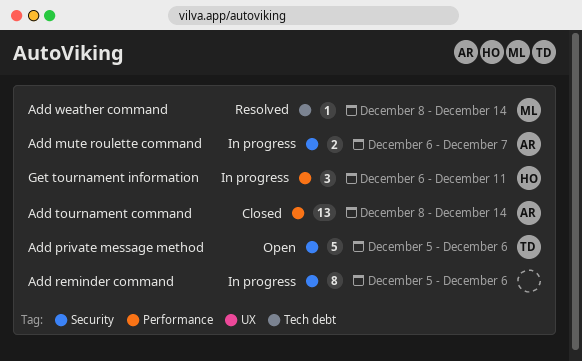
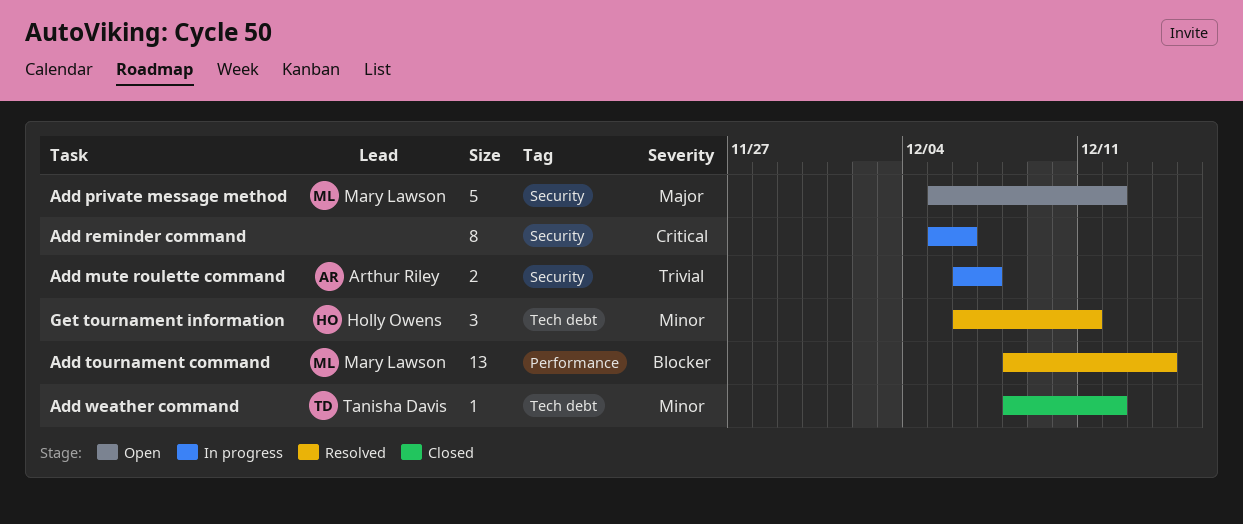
Add private message method, owner: Tanisha Davis -> Mary Lawson
Add private message method, due: Dec 6 -> Dec 12
Add tournament command, status: Closed -> Resolved
Add tournament command, owner: Arthur Riley -> Mary Lawson
Add weather command, status: Resolved -> Closed
Add weather command, owner: Mary Lawson -> Tanisha Davis
Add weather command, due: Dec 14 -> Dec 12
Get tournament information, status: In progress -> Resolved
Get tournament information, label: Performance -> Tech debt

